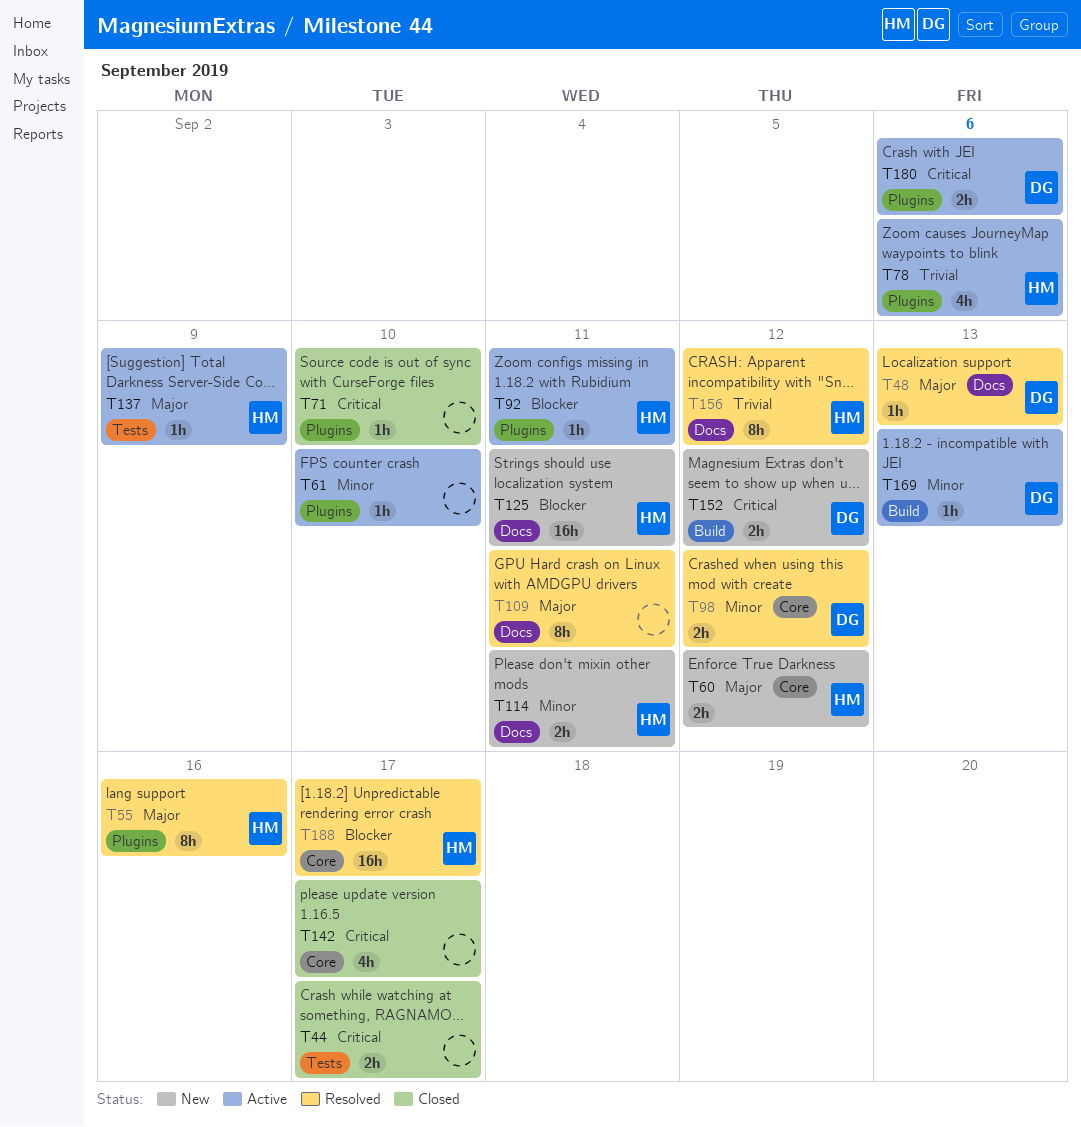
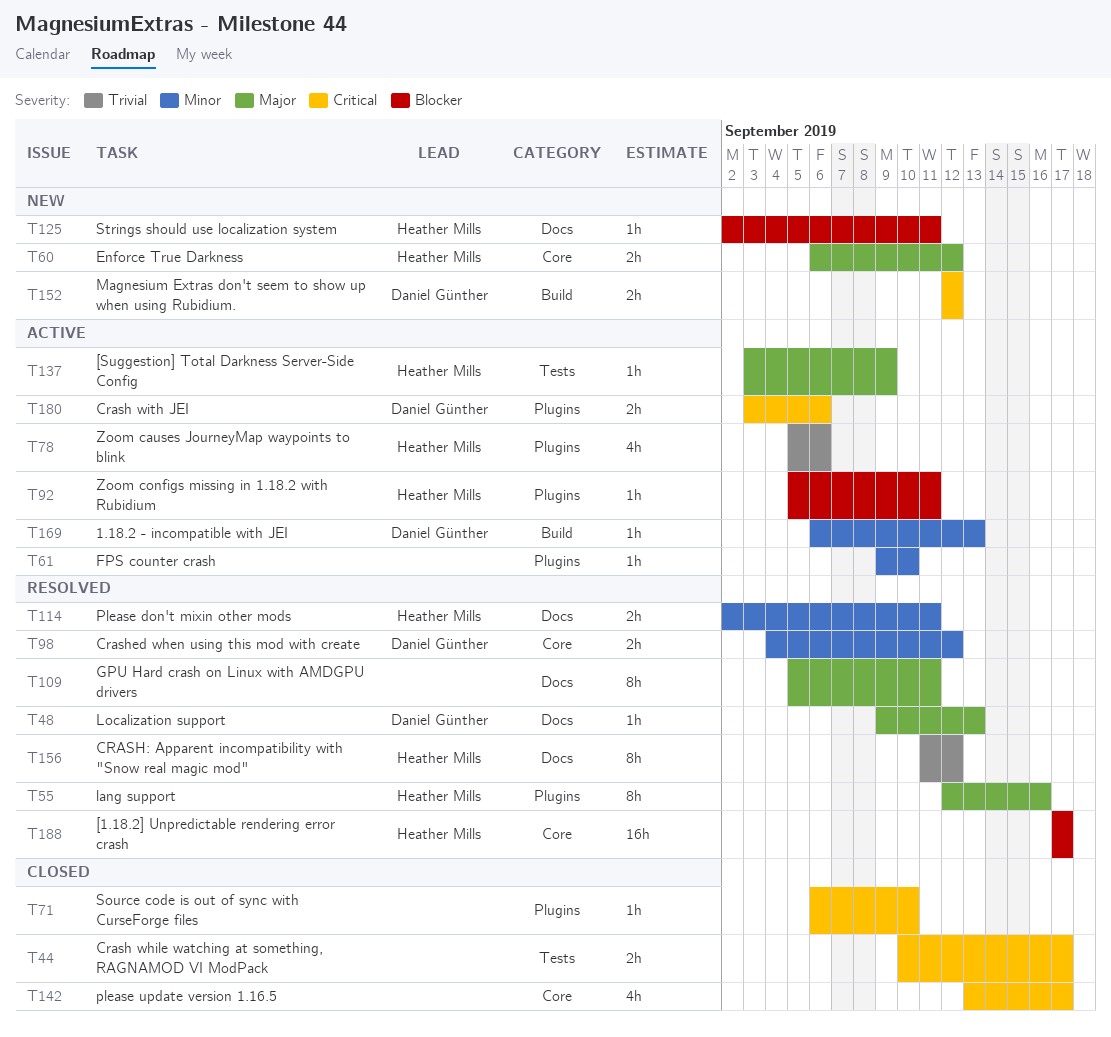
T114, status: New -> Resolved
T125, estimate: 16h -> 1h

